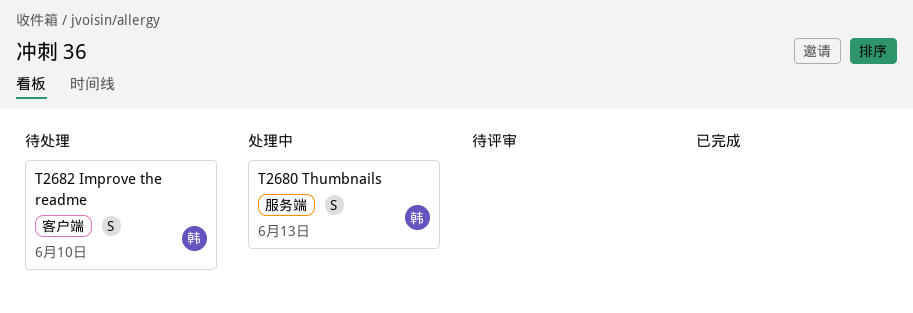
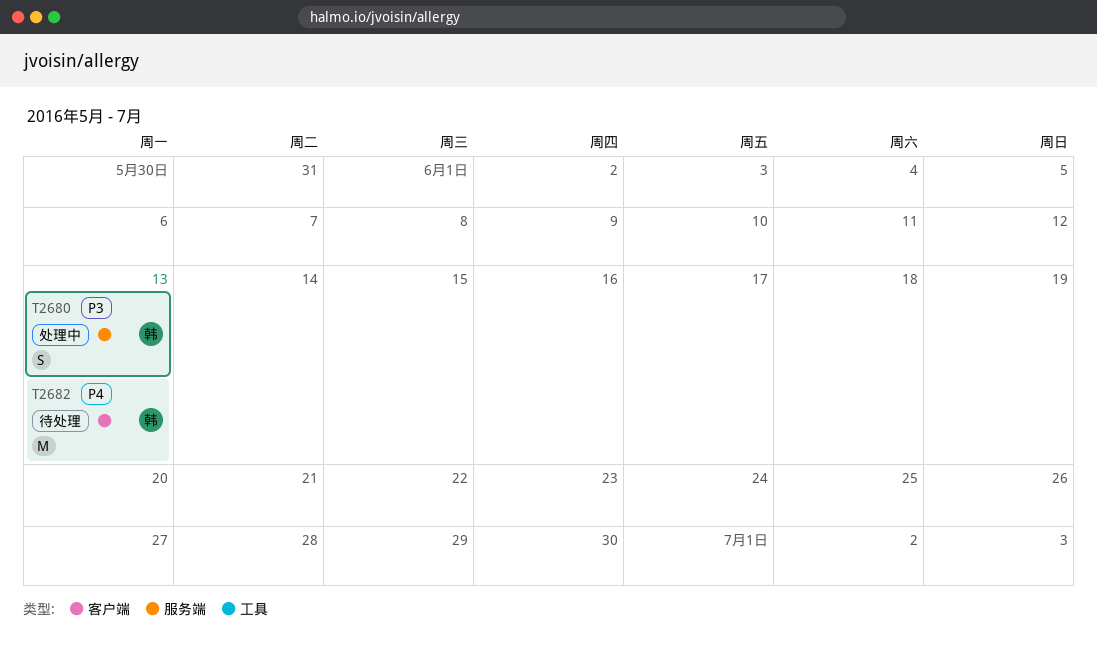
T2682, estimate: S -> M
T2682, due: Jun 10 -> Jun 13

